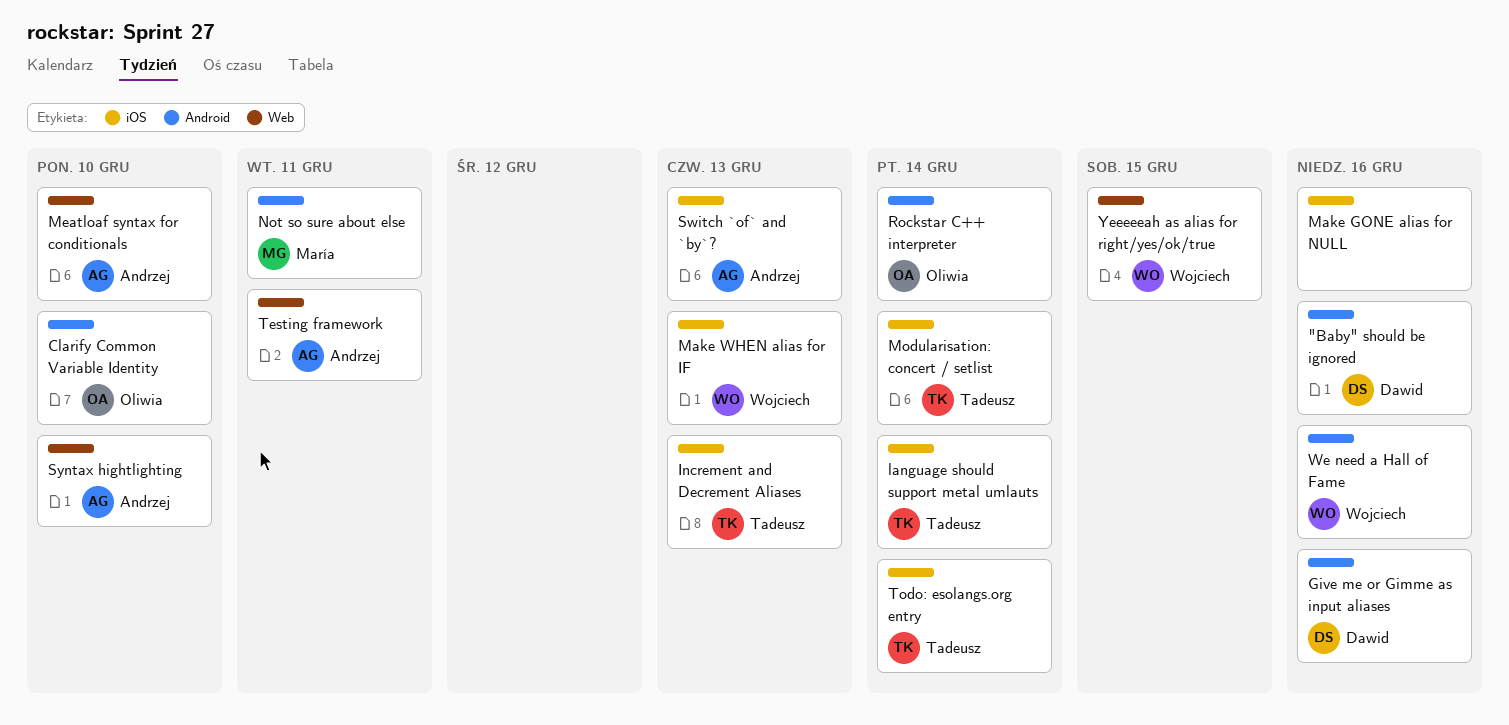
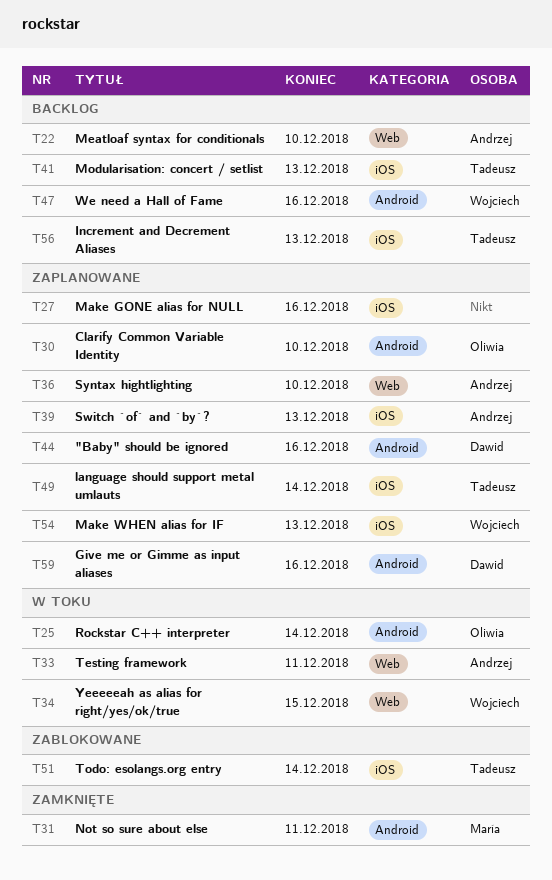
Modularisation: concert / setlist, due: Dec 14 -> Dec 13

